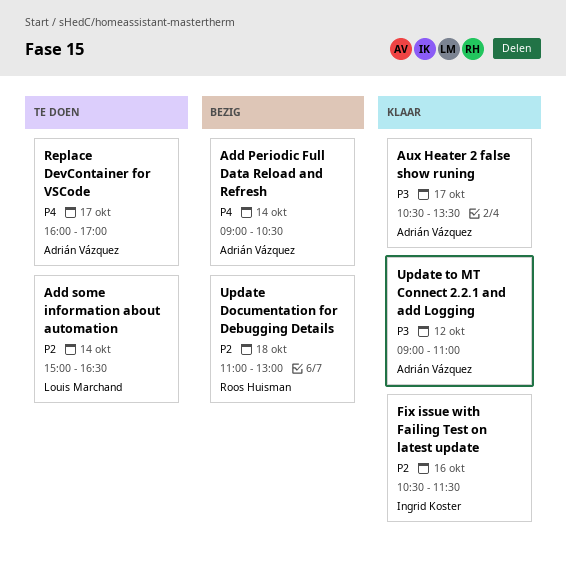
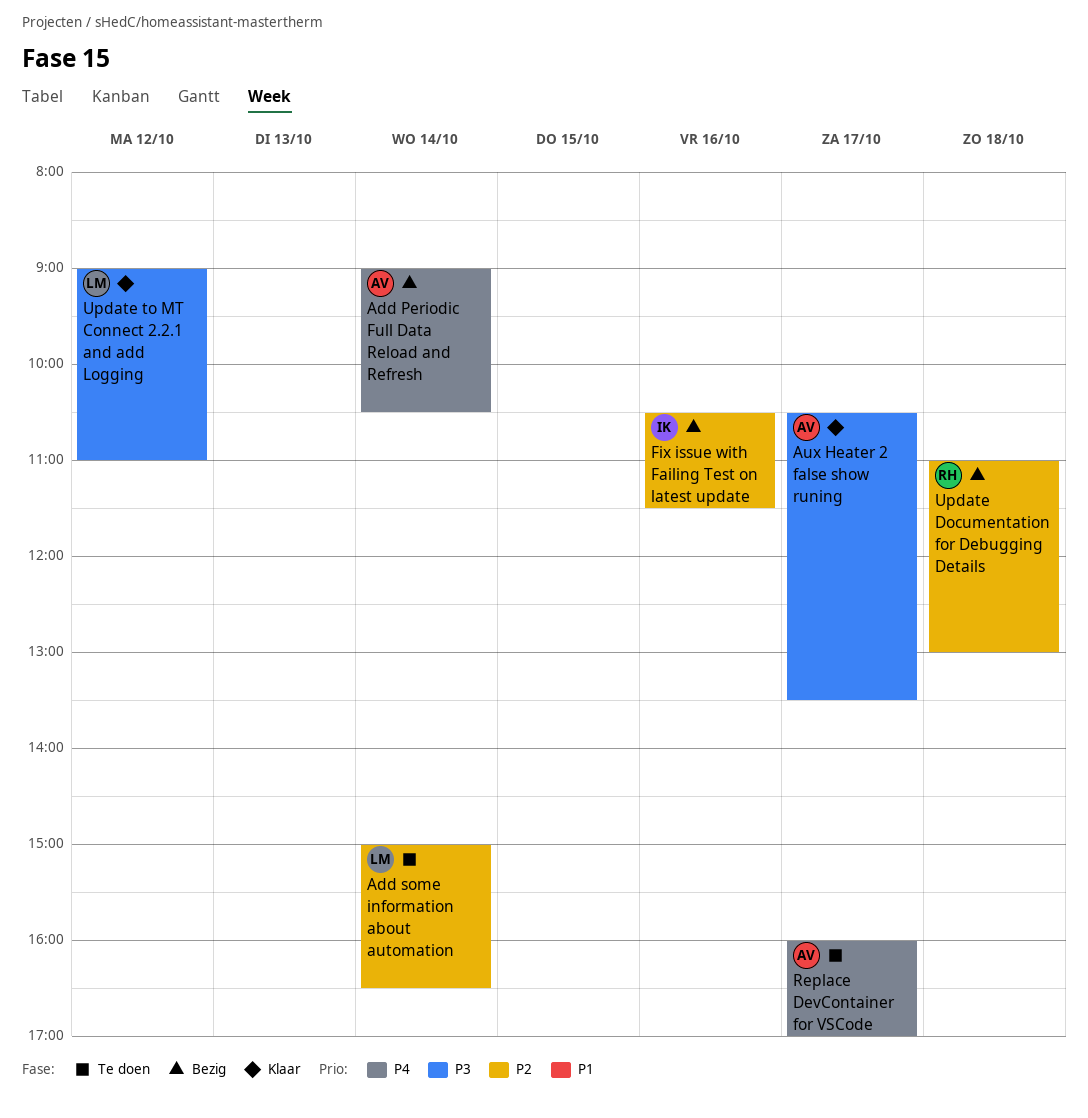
Fix issue with Failing Test on latest update, status: Klaar -> Bezig
Update to MT Connect 2.2.1 and add Logging, owner: Adrián Vázquez -> Louis Marchand

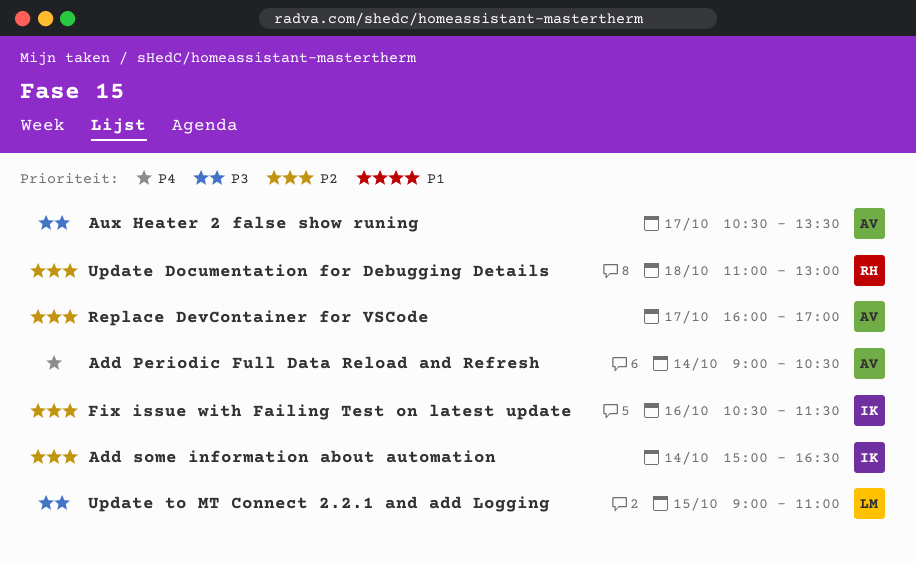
Add some information about automation, owner: LM -> IK
Replace DevContainer for VSCode, priority: P4 -> P2
Update to MT Connect 2.2.1 and add Logging, day: Oct 12 -> Oct 15

